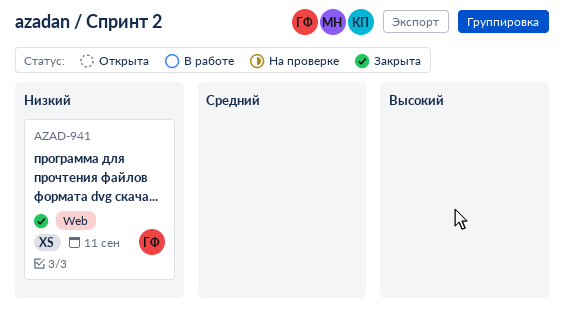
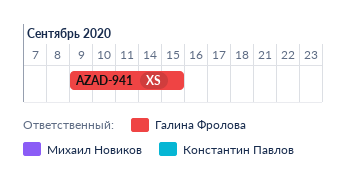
AZAD-941, due: Sep 11 -> Sep 15

